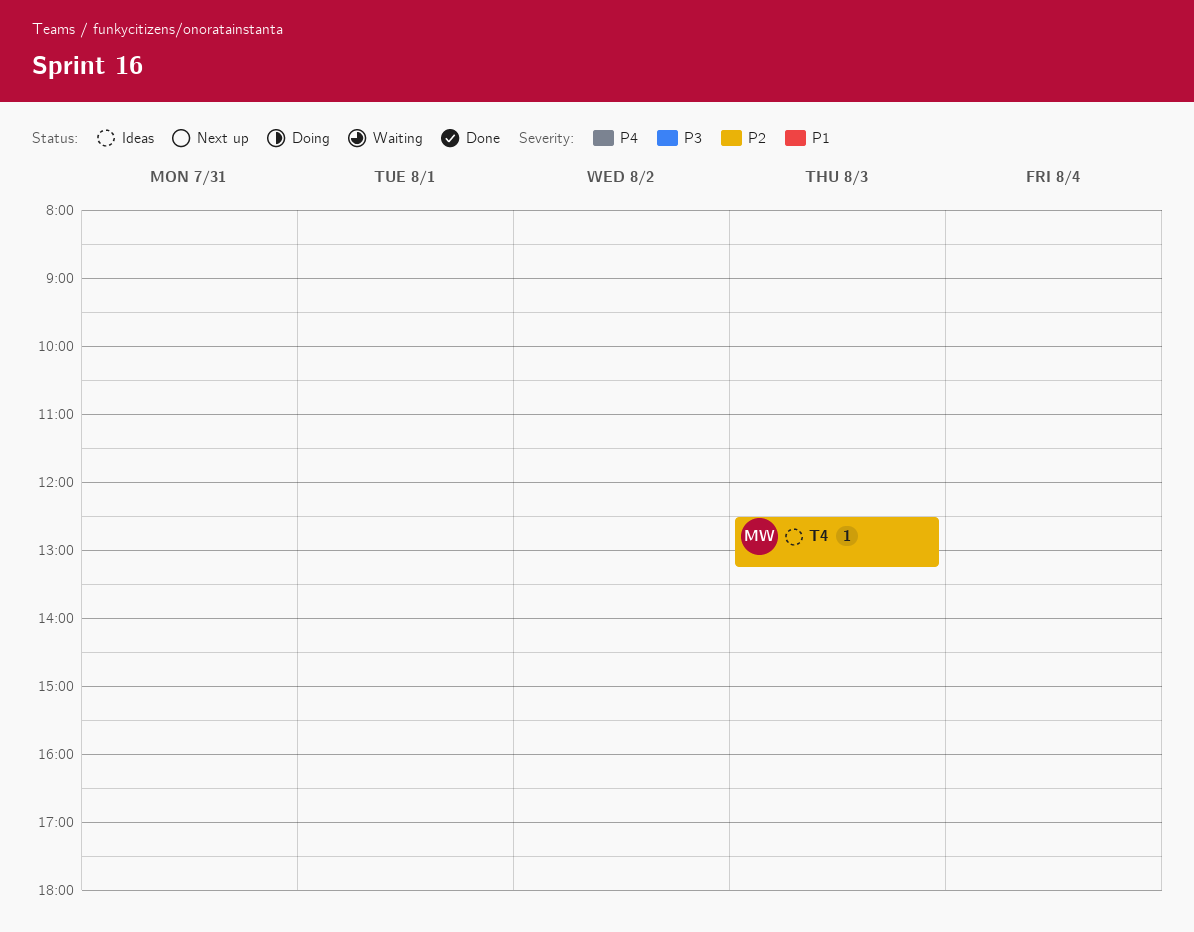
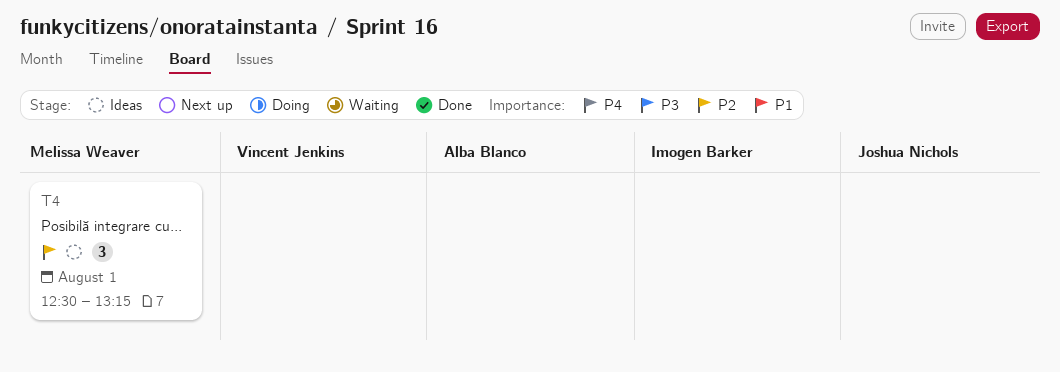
T4, estimate: 1 -> 3
T4, day: Aug 3 -> Aug 1

